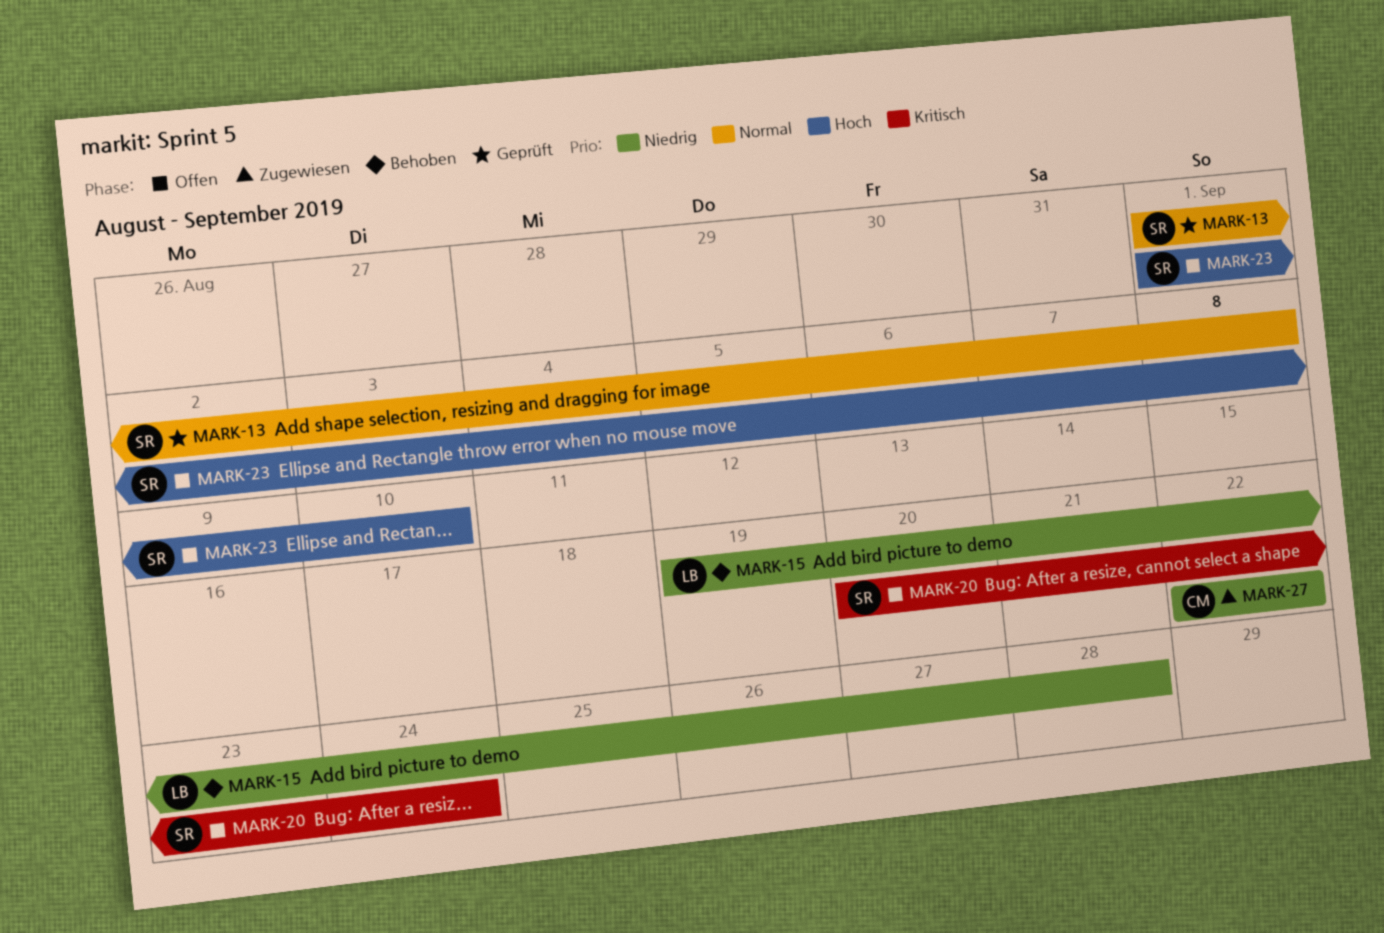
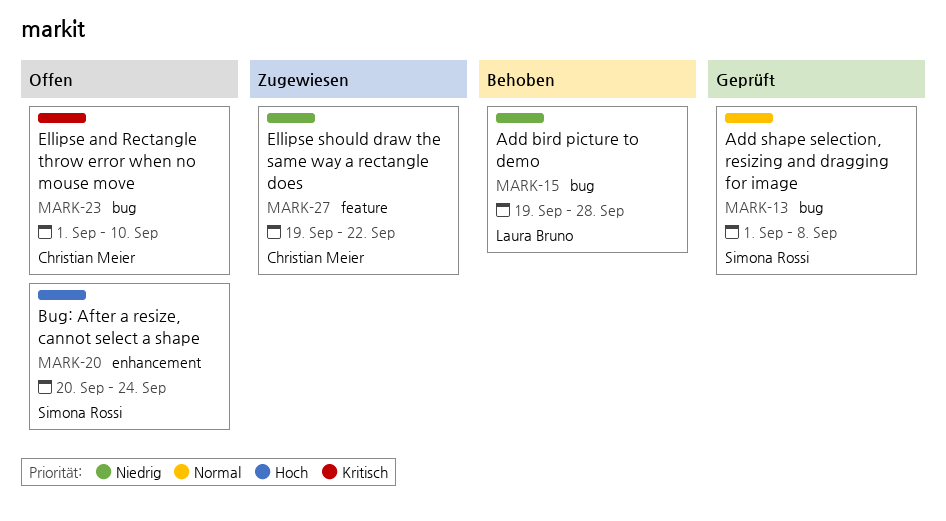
MARK-20, priority: Kritisch -> Hoch
MARK-23, owner: Simona Rossi -> Christian Meier
MARK-23, priority: Hoch -> Kritisch
MARK-27, start: Sep 22 -> Sep 19

